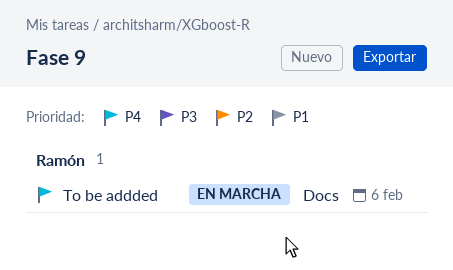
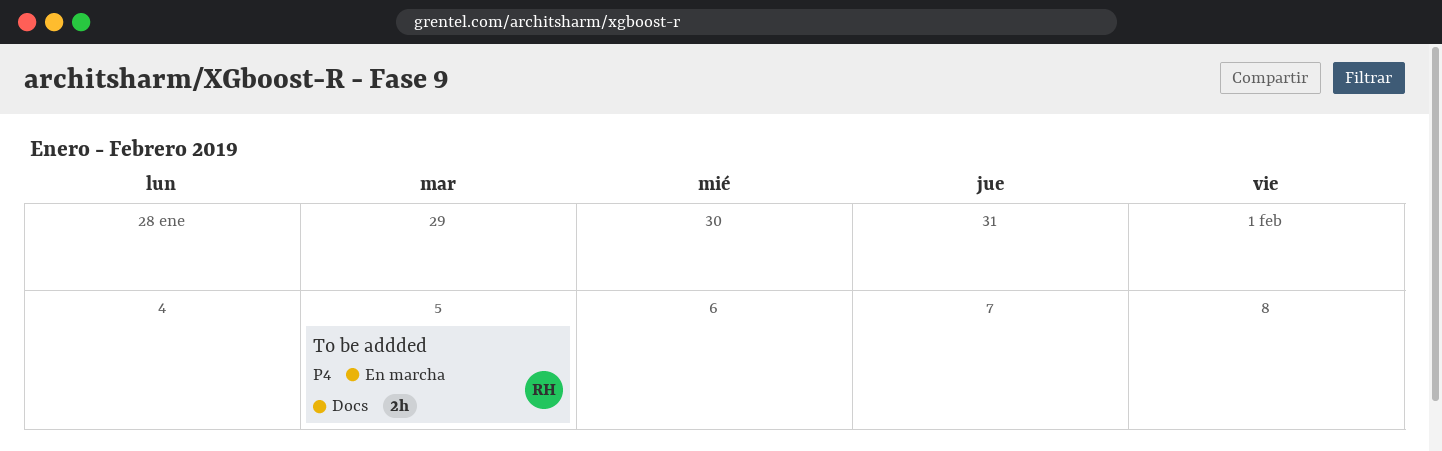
To be addded, due: Feb 6 -> Feb 5

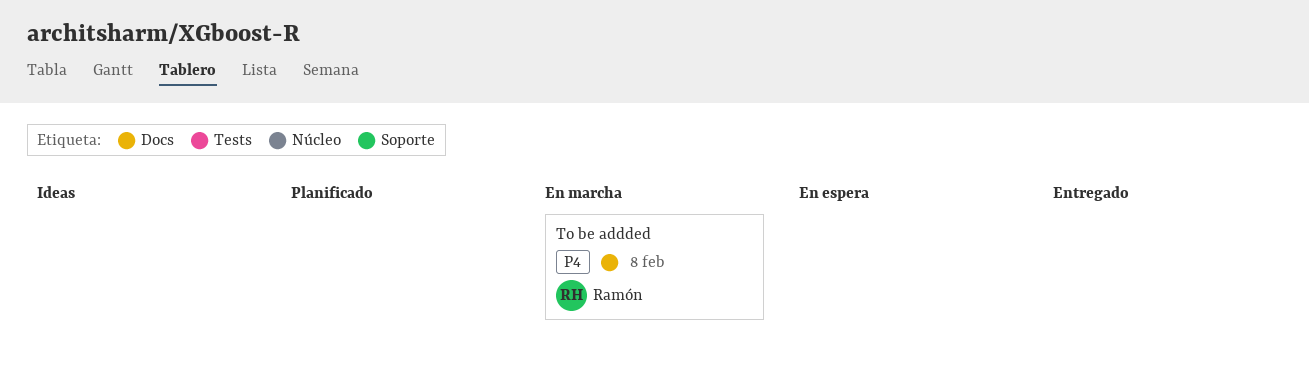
To be addded, due: Feb 5 -> Feb 8

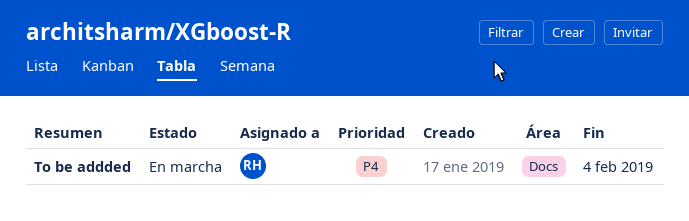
To be addded, due: Feb 8 -> Feb 4

